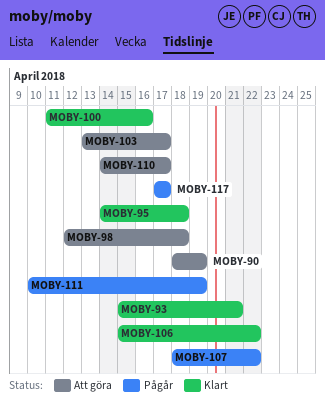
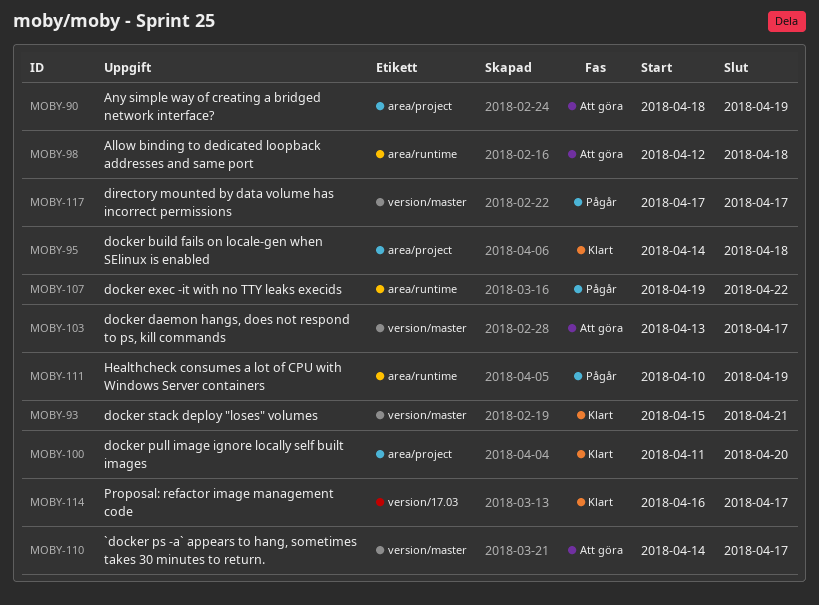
MOBY-100, due: Apr 16 -> Apr 20
MOBY-106: present -> none
MOBY-107, start: Apr 18 -> Apr 19
MOBY-114: none -> present

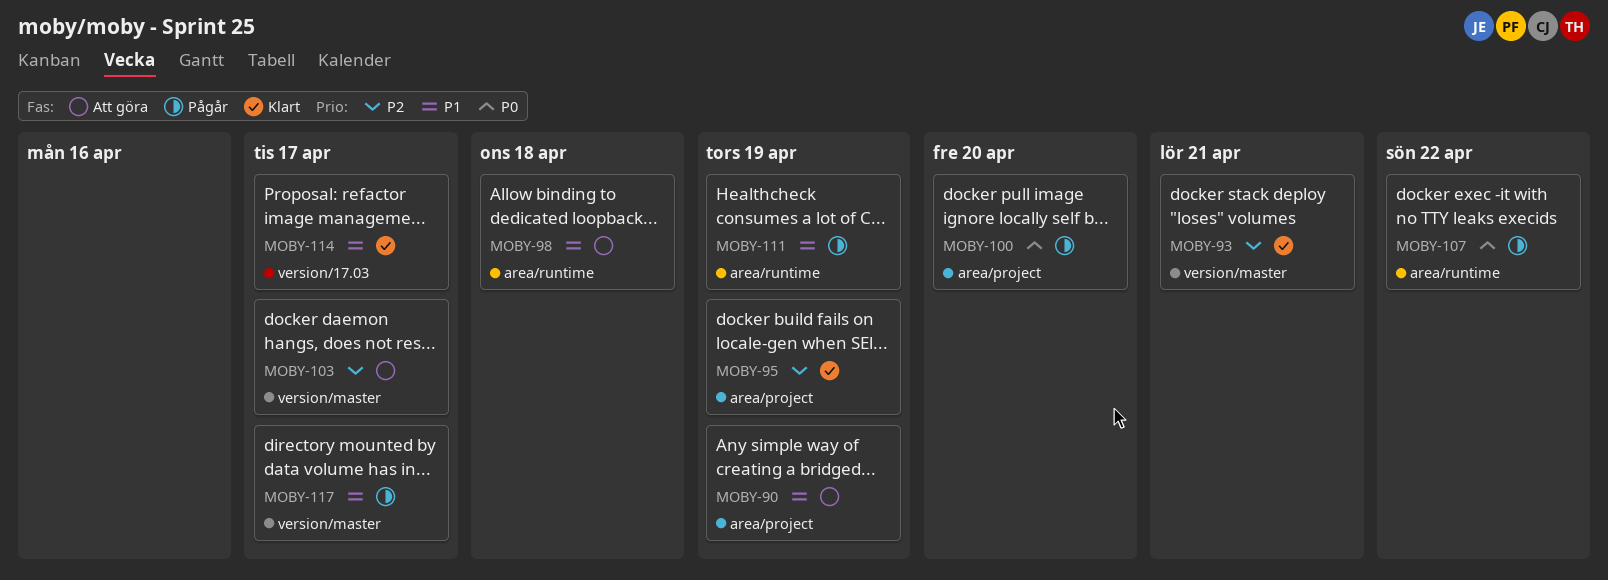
MOBY-95, due: Apr 18 -> Apr 19
MOBY-100, status: Klart -> Pågår
MOBY-110: present -> none

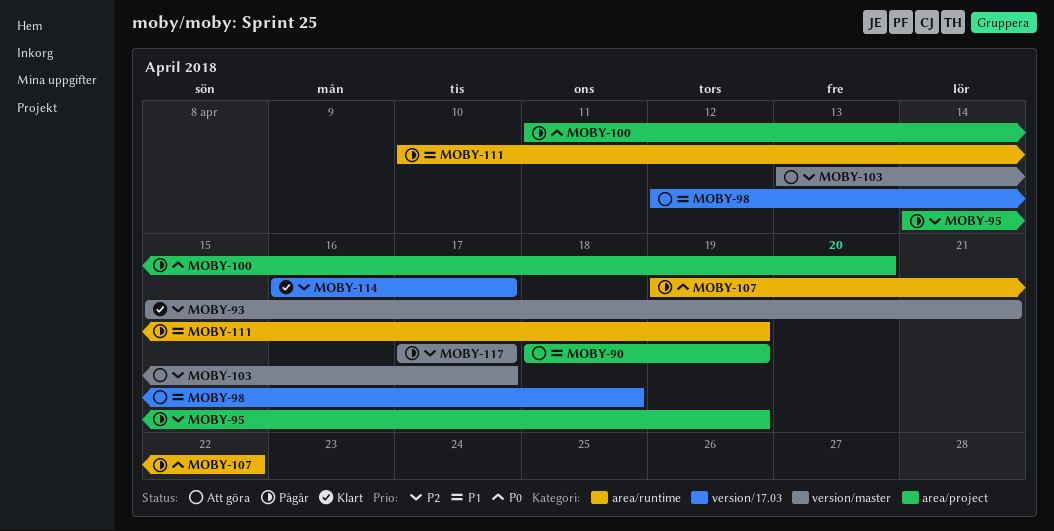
MOBY-95, status: Klart -> Pågår
MOBY-98, label: area/runtime -> version/17.03
MOBY-114, priority: P1 -> P2
MOBY-117, priority: P1 -> P2

